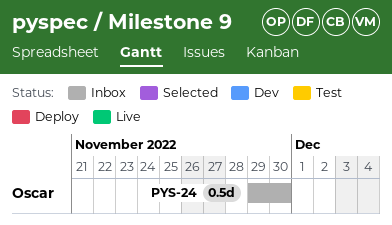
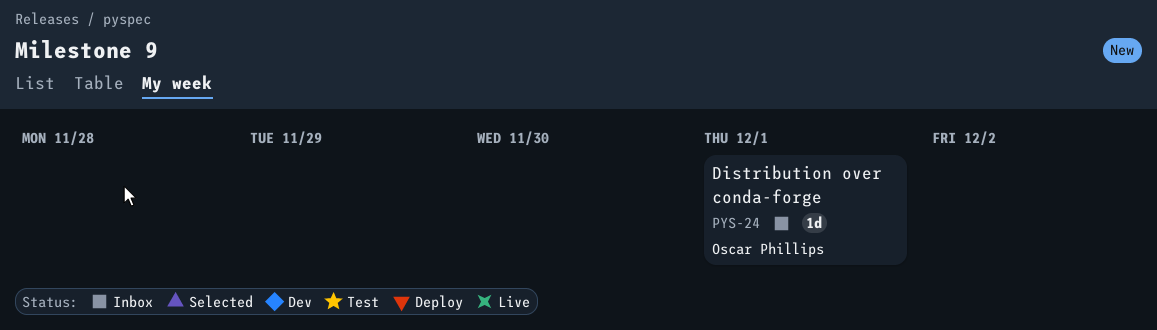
PYS-24, estimate: 0.5d -> 1d
PYS-24, due: Nov 30 -> Dec 1

